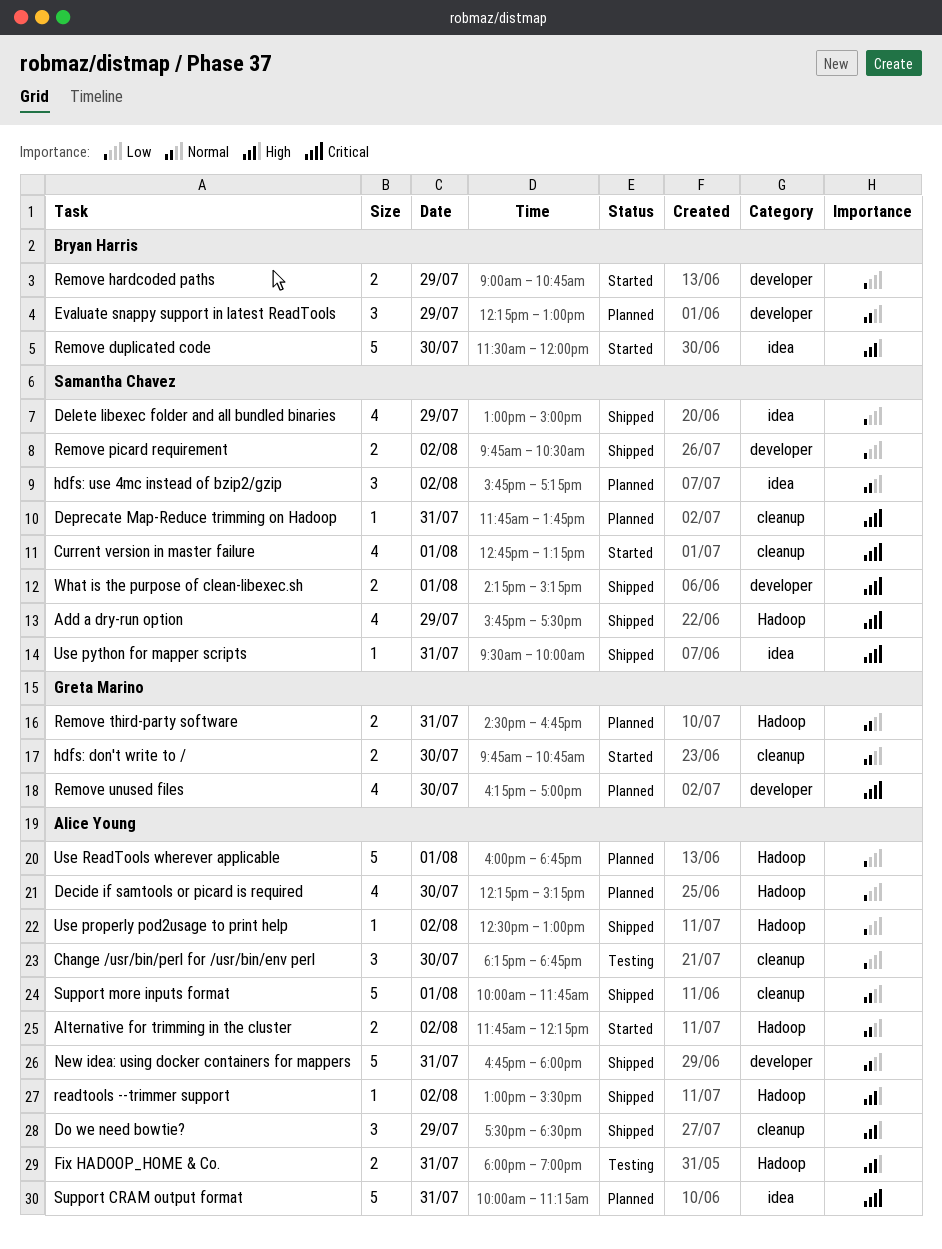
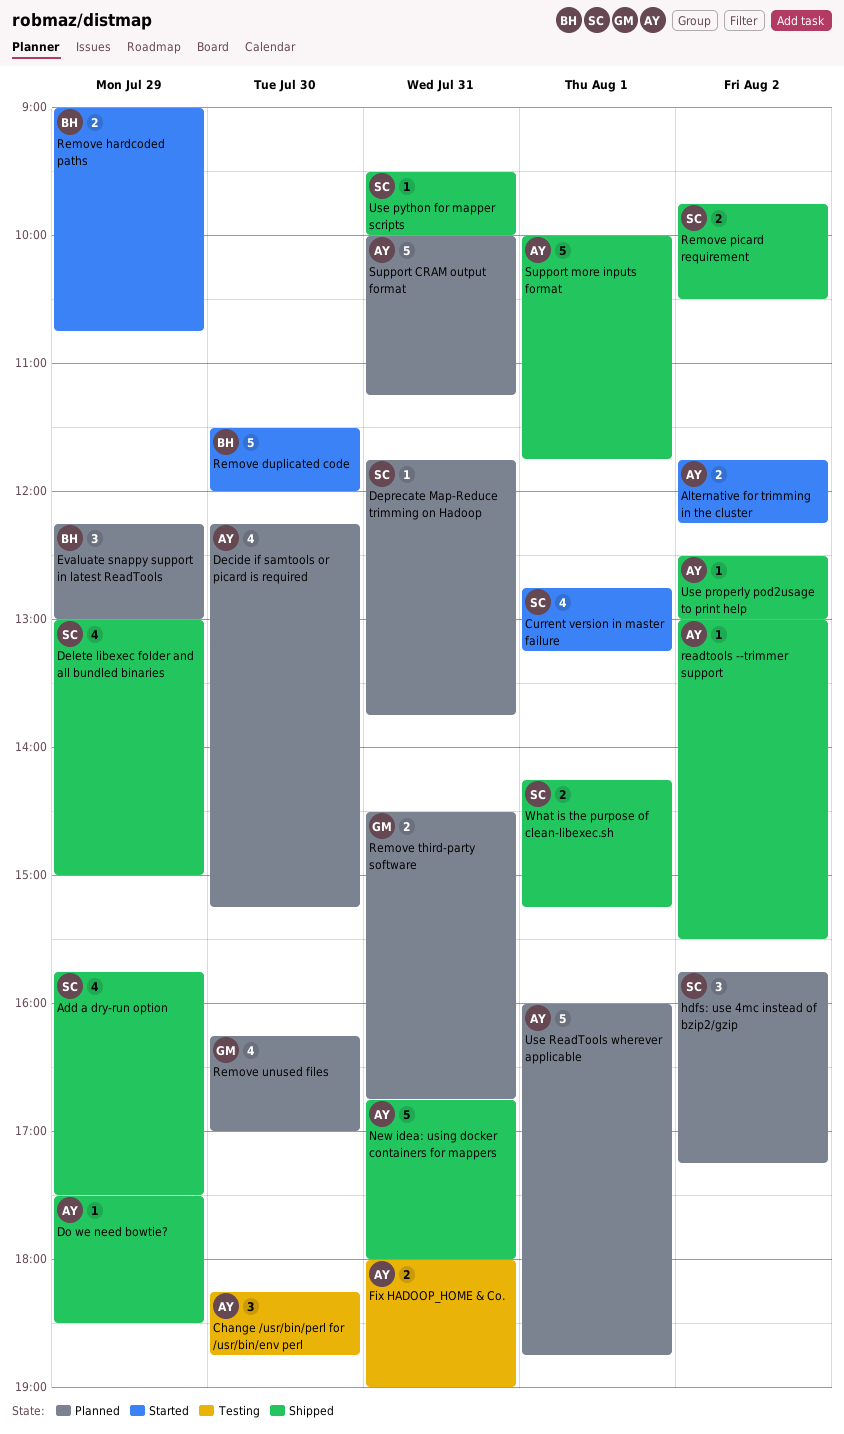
Do we need bowtie?, estimate: 3 -> 1
hdfs: don't write to /: present -> none

